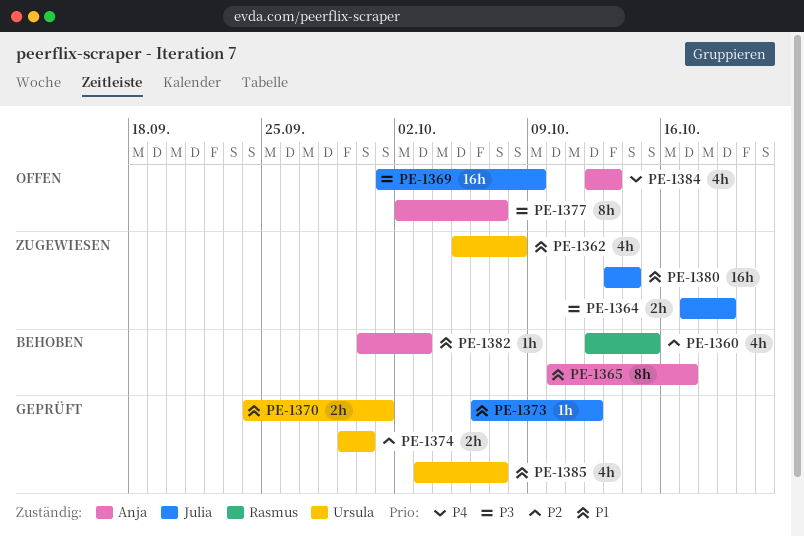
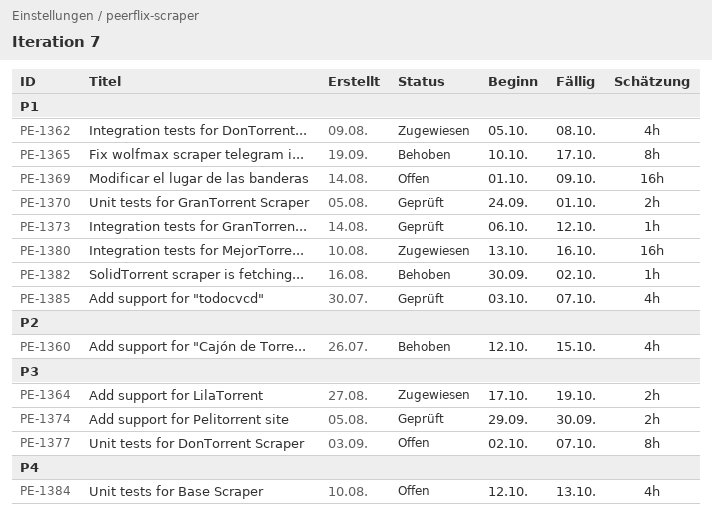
PE-1369, priority: P3 -> P1
PE-1374, priority: P2 -> P3
PE-1380, due: Oct 14 -> Oct 16
PE-1382, due: Oct 3 -> Oct 2

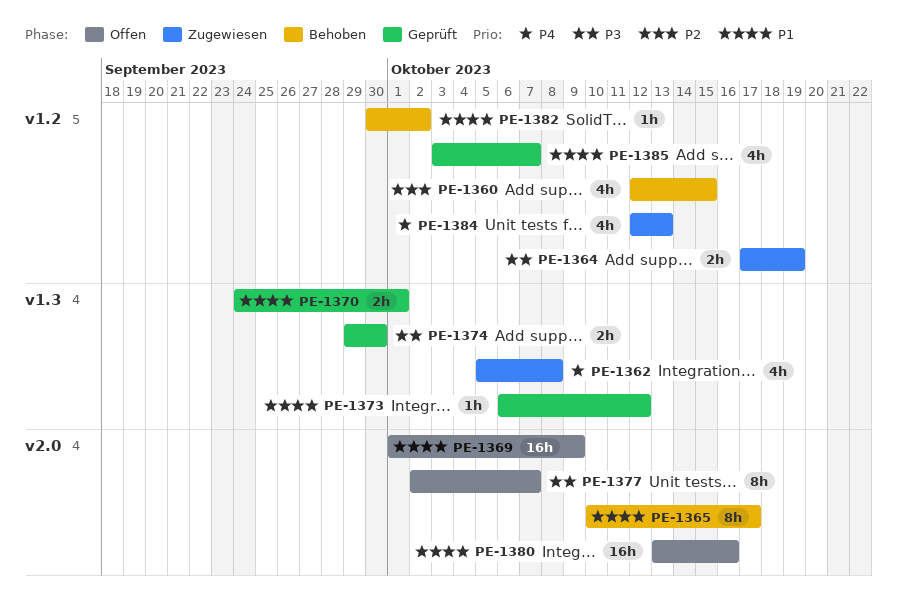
PE-1362, priority: P1 -> P4
PE-1380, status: Zugewiesen -> Offen
PE-1384, status: Offen -> Zugewiesen

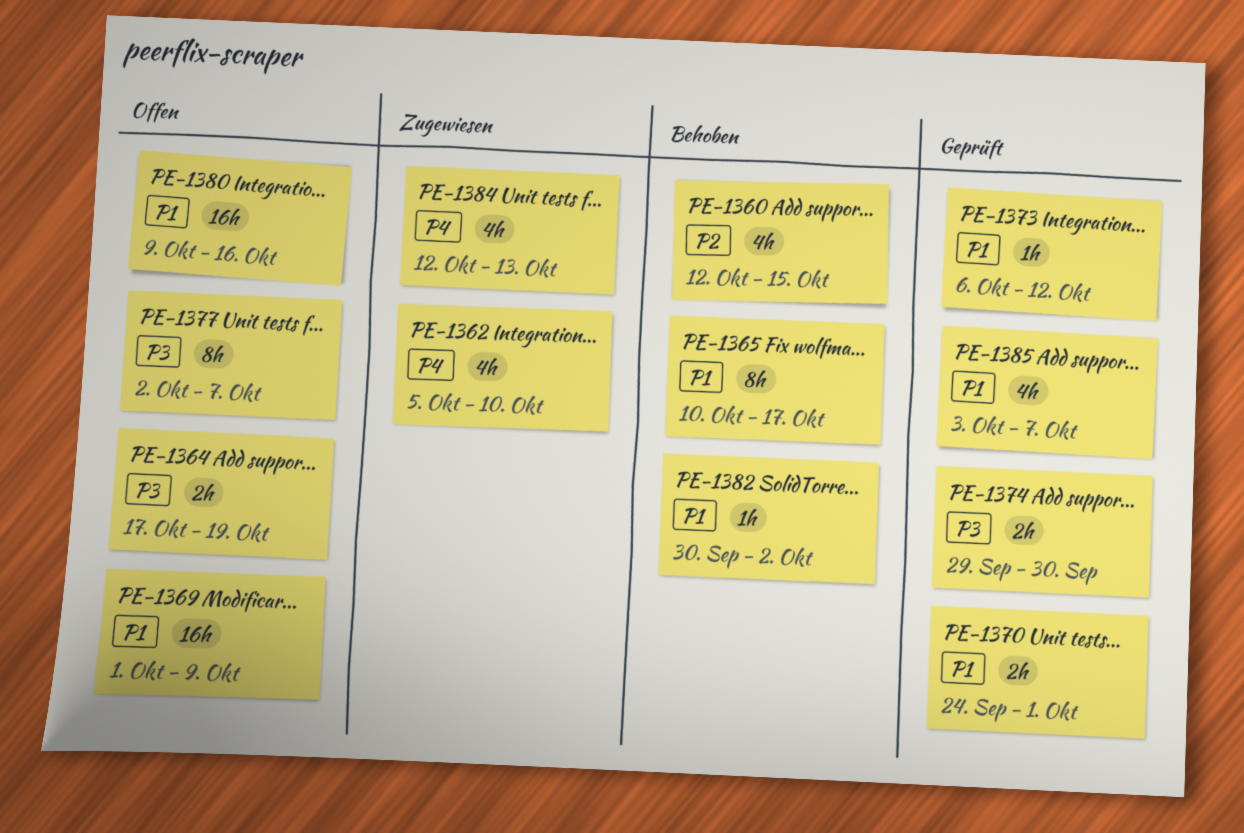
PE-1362, due: Oct 8 -> Oct 10
PE-1364, status: Zugewiesen -> Offen
PE-1380, start: Oct 13 -> Oct 9

